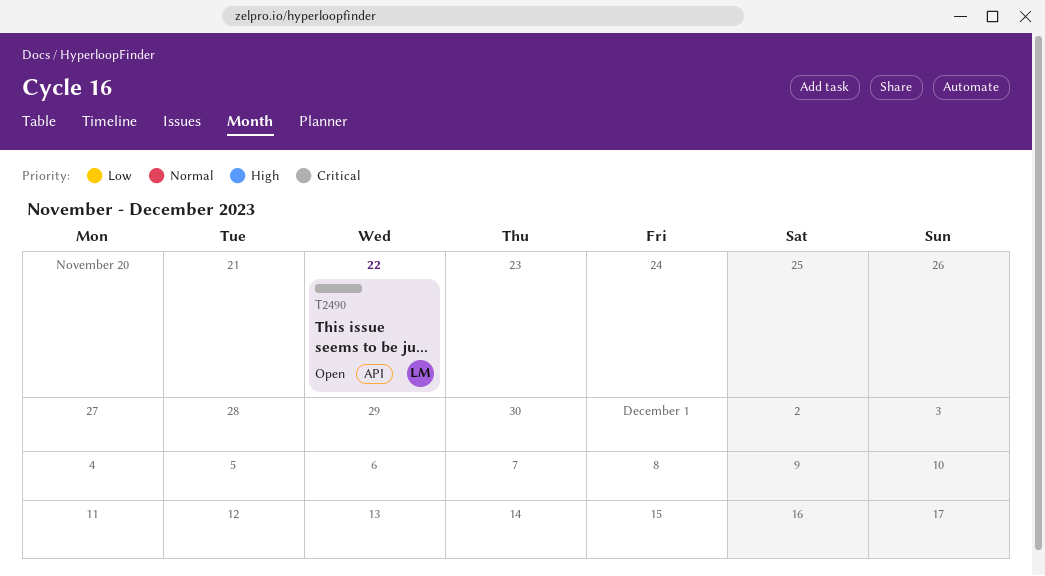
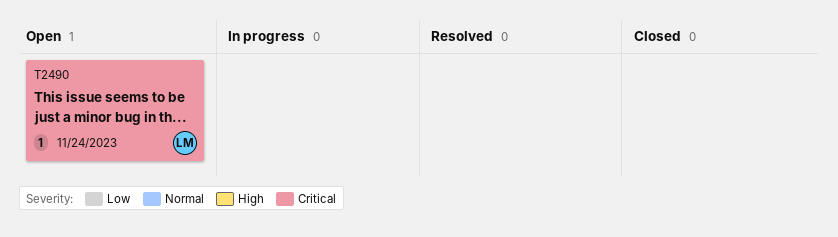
T2490, due: Nov 22 -> Nov 24

